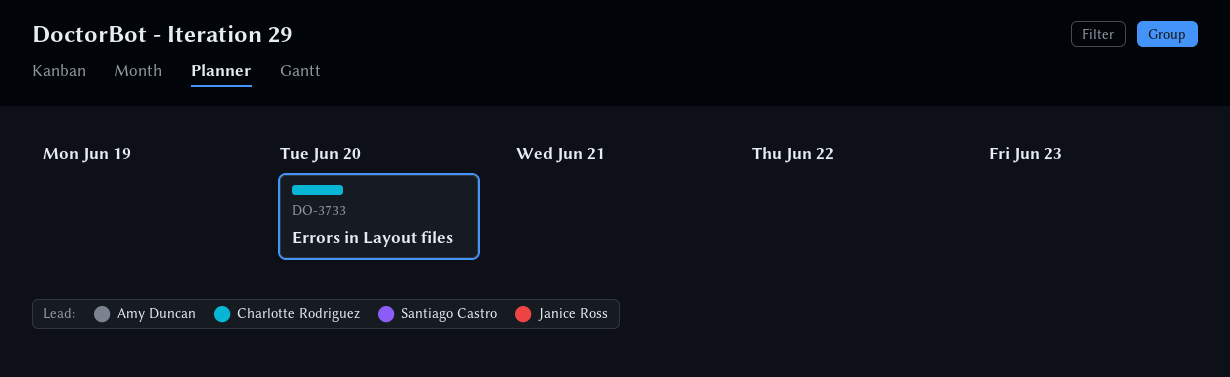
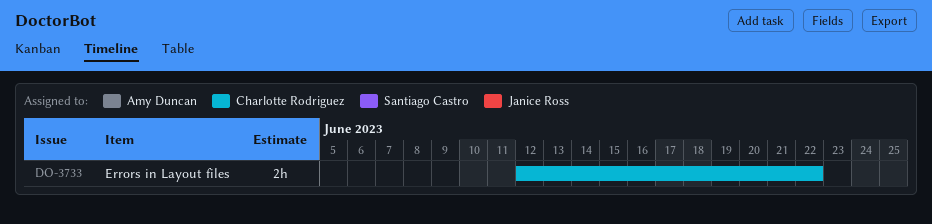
DO-3733, due: Jun 20 -> Jun 22

